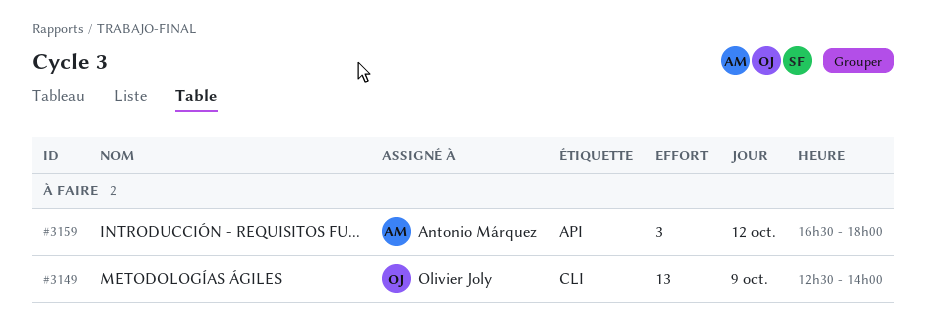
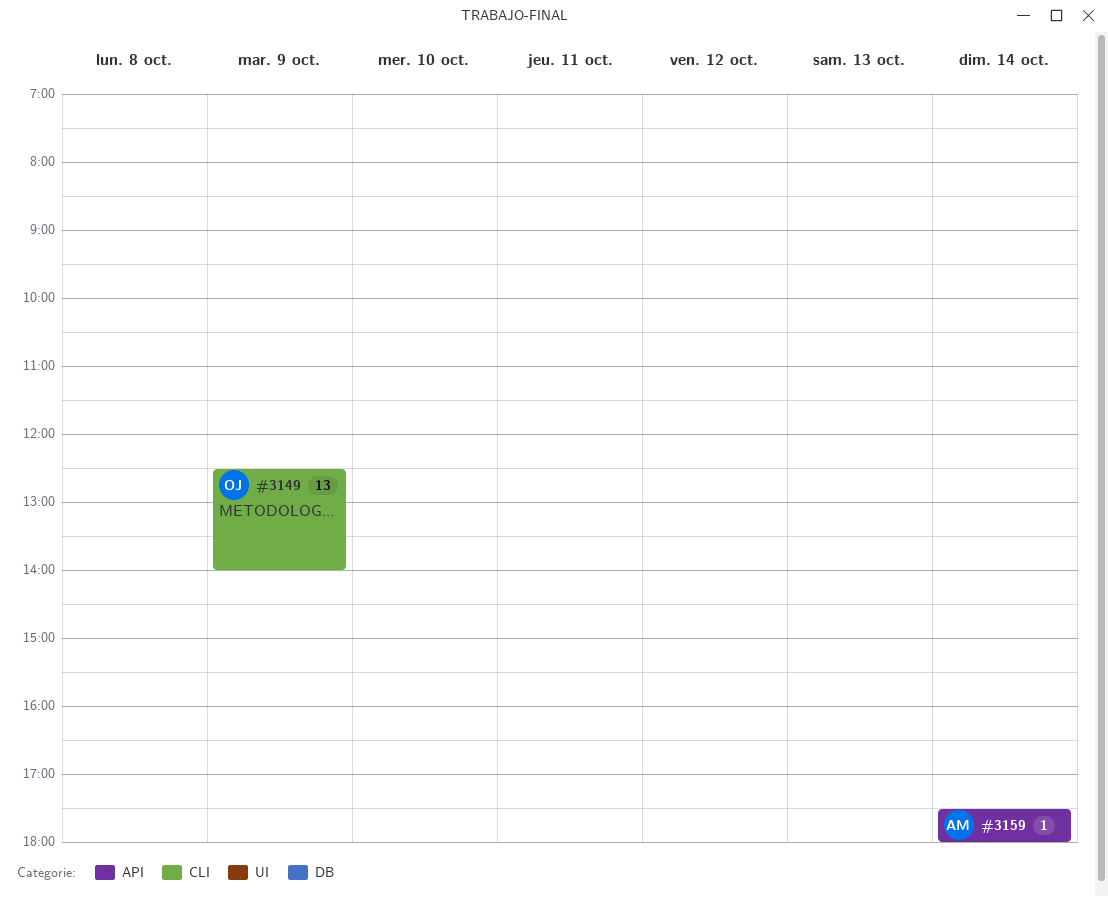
#3159, estimate: 3 -> 1
#3159, day: Oct 12 -> Oct 14
#3159, begins: 16:30 -> 17:30

